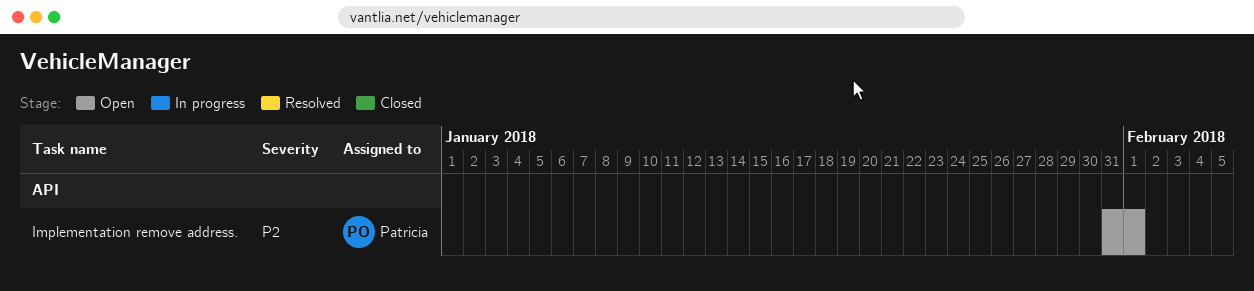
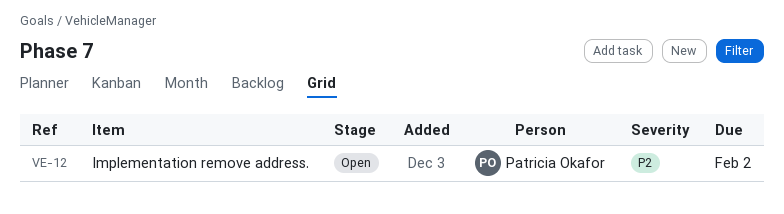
Implementation remove address., due: Feb 1 -> Feb 2

